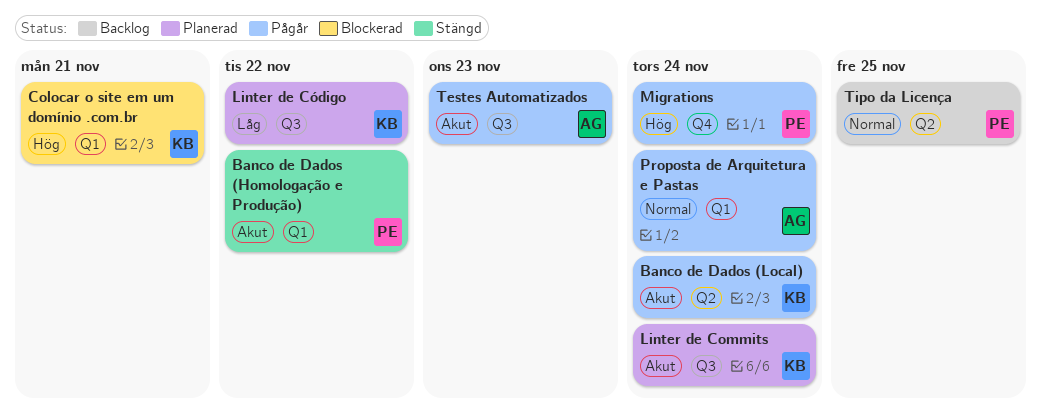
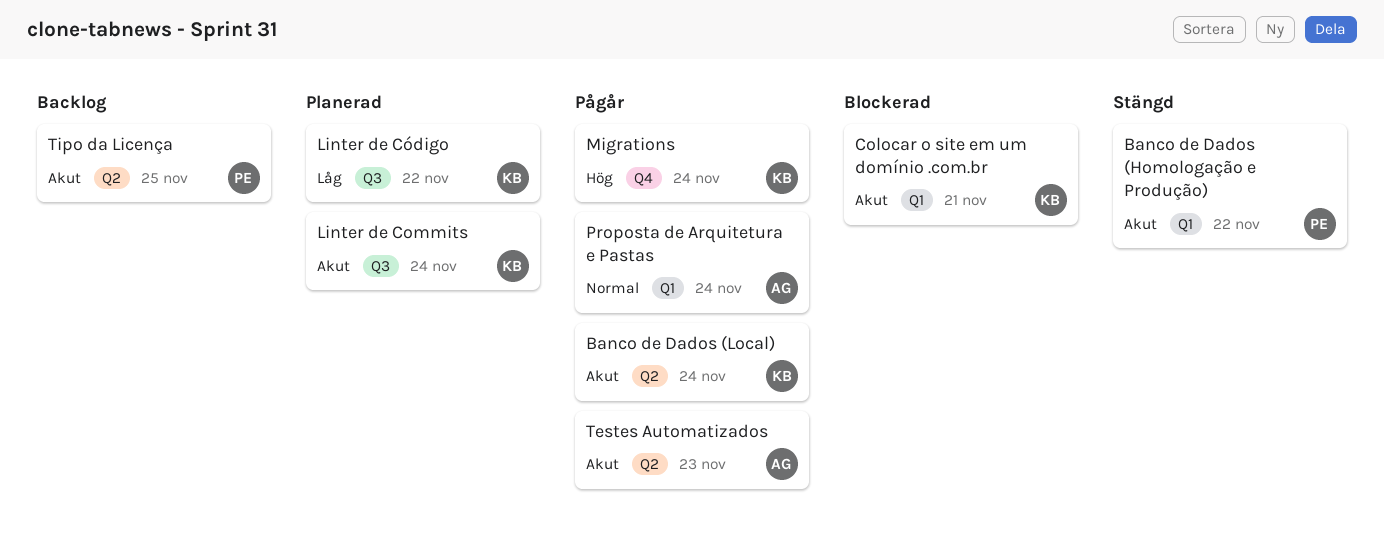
Colocar o site em um domínio .com.br, priority: Hög -> Akut
Migrations, owner: PE -> KB
Testes Automatizados, label: Q3 -> Q2
Tipo da Licença, priority: Normal -> Akut

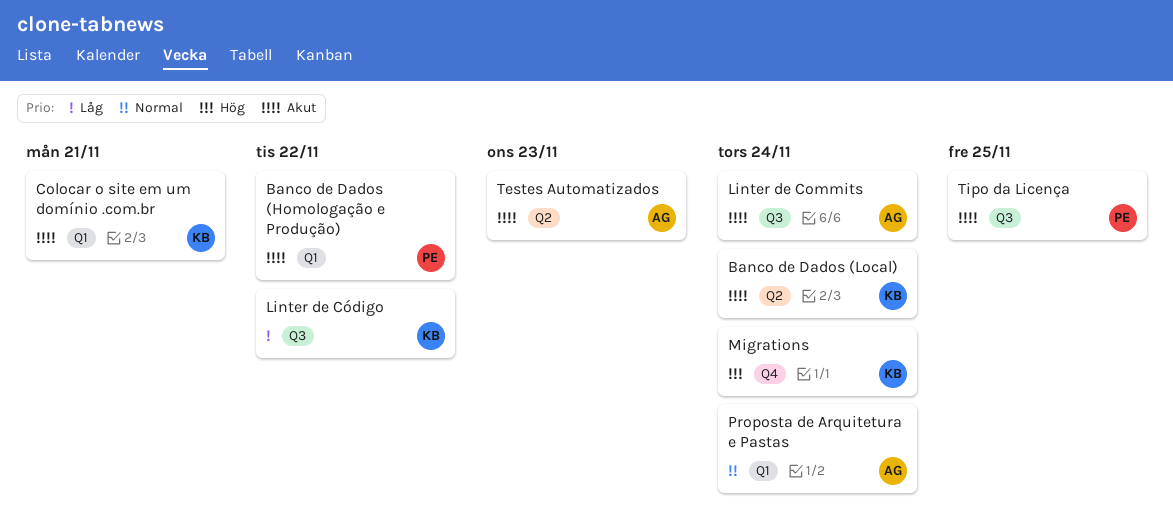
Linter de Commits, owner: KB -> AG
Tipo da Licença, label: Q2 -> Q3

